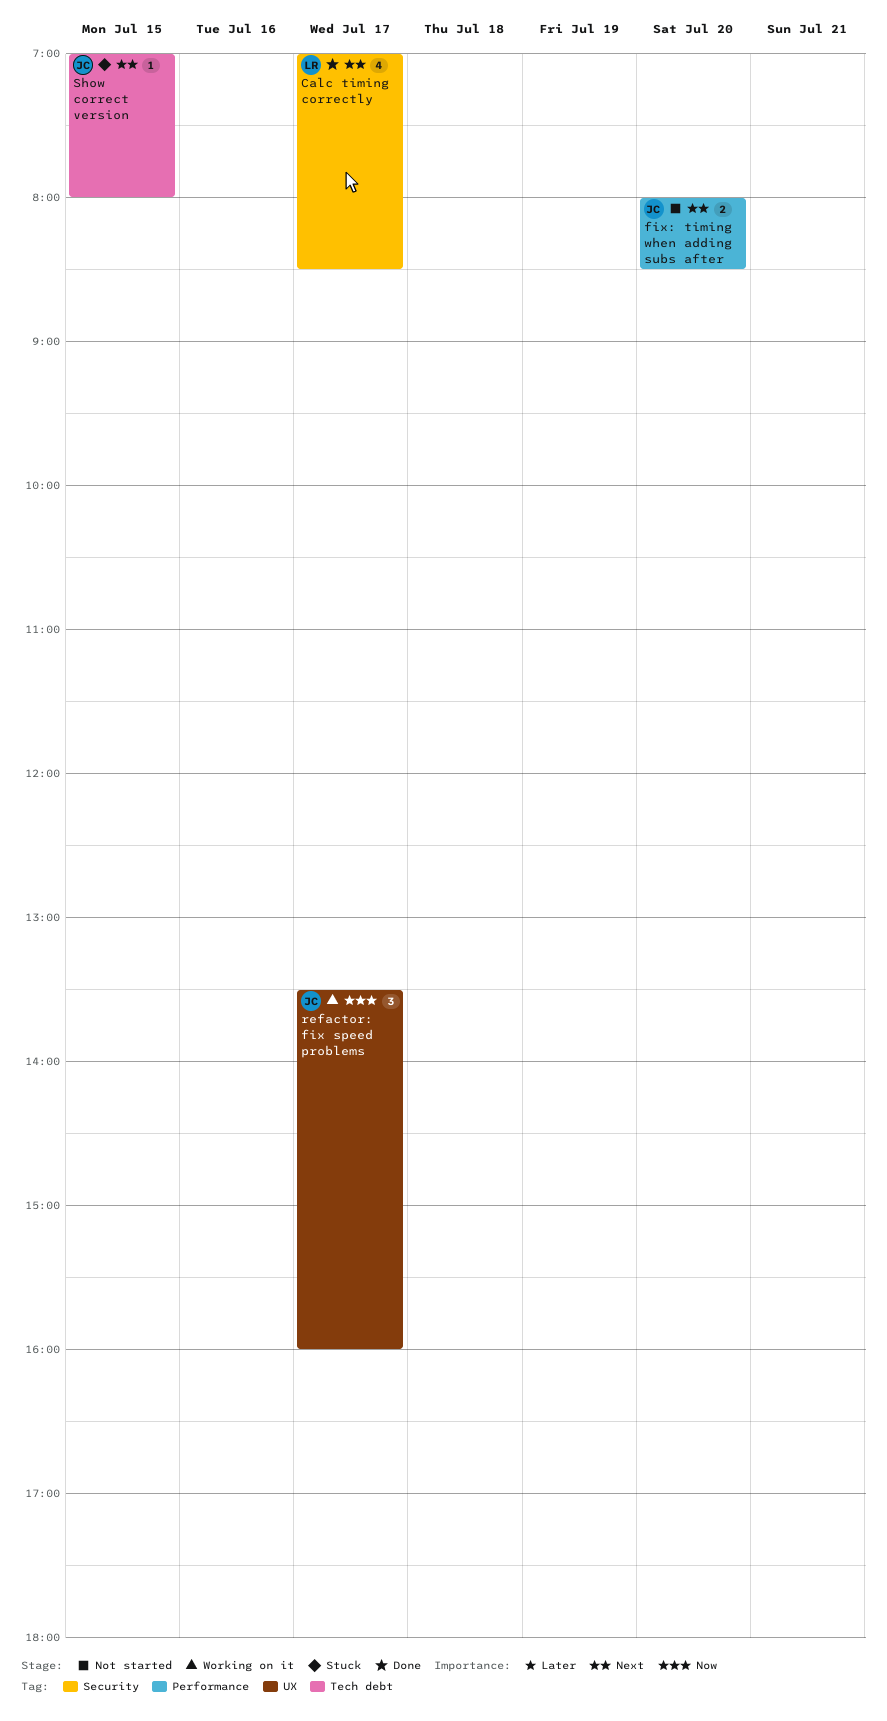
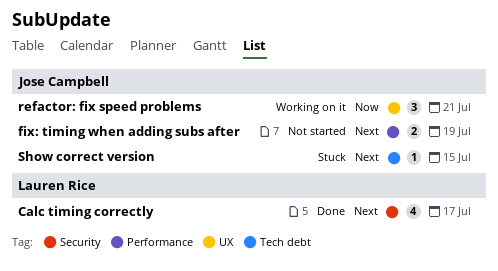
fix: timing when adding subs after, day: Jul 20 -> Jul 19
refactor: fix speed problems, day: Jul 17 -> Jul 21

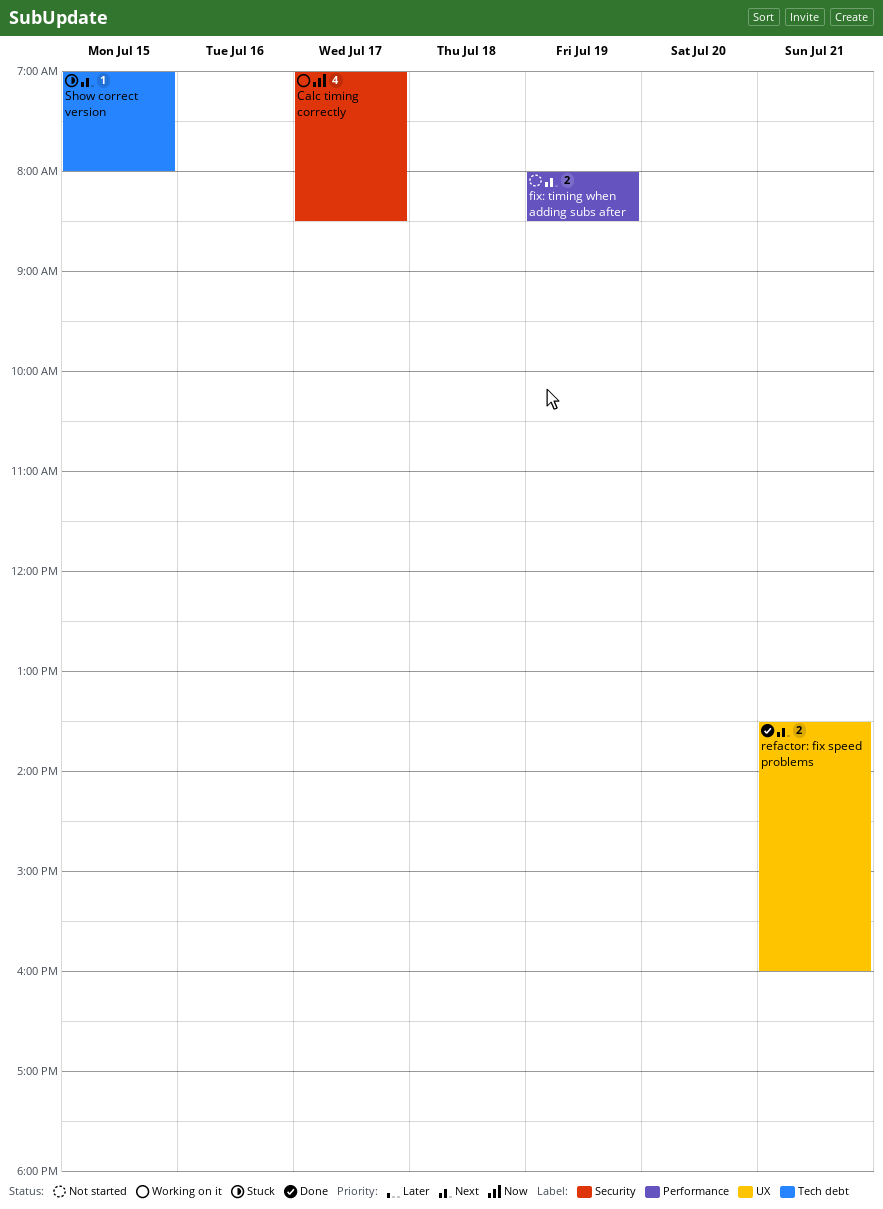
Calc timing correctly, status: Done -> Working on it
Calc timing correctly, priority: Next -> Now
refactor: fix speed problems, status: Working on it -> Done
refactor: fix speed problems, priority: Now -> Next
refactor: fix speed problems, estimate: 3 -> 2

